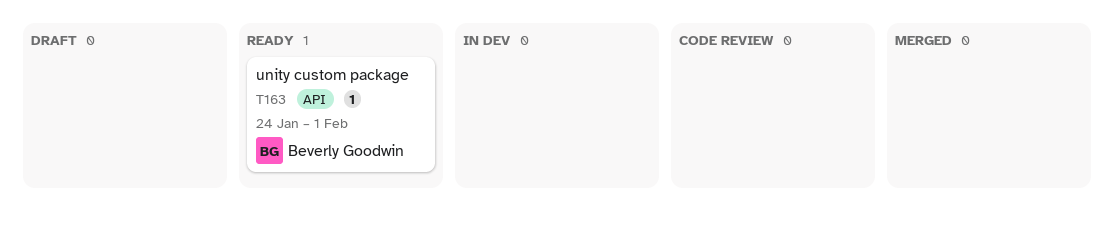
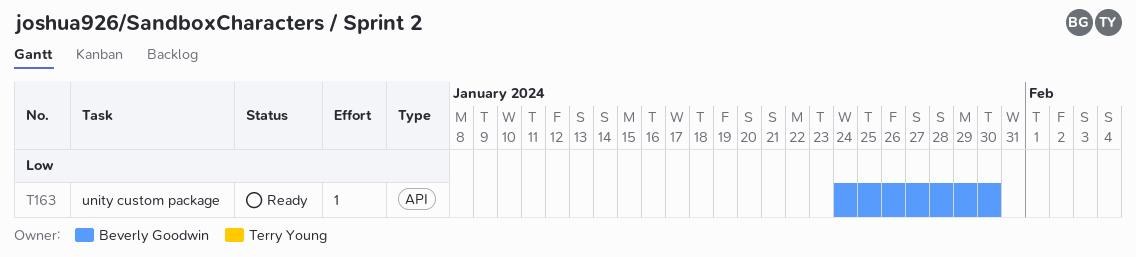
T163, due: Feb 1 -> Jan 30

